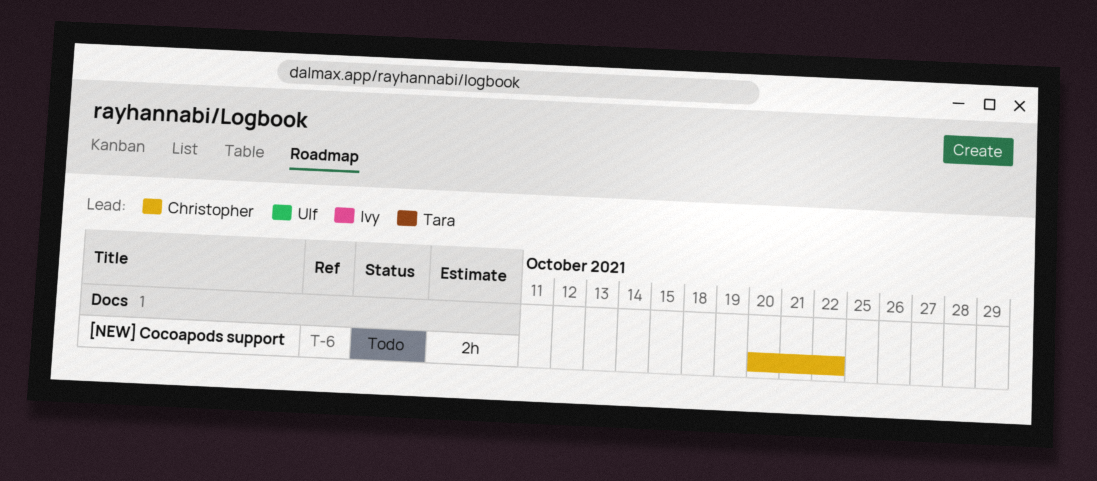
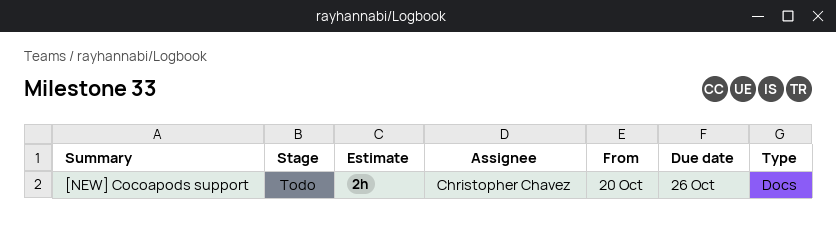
[NEW] Cocoapods support, due: Oct 22 -> Oct 26

